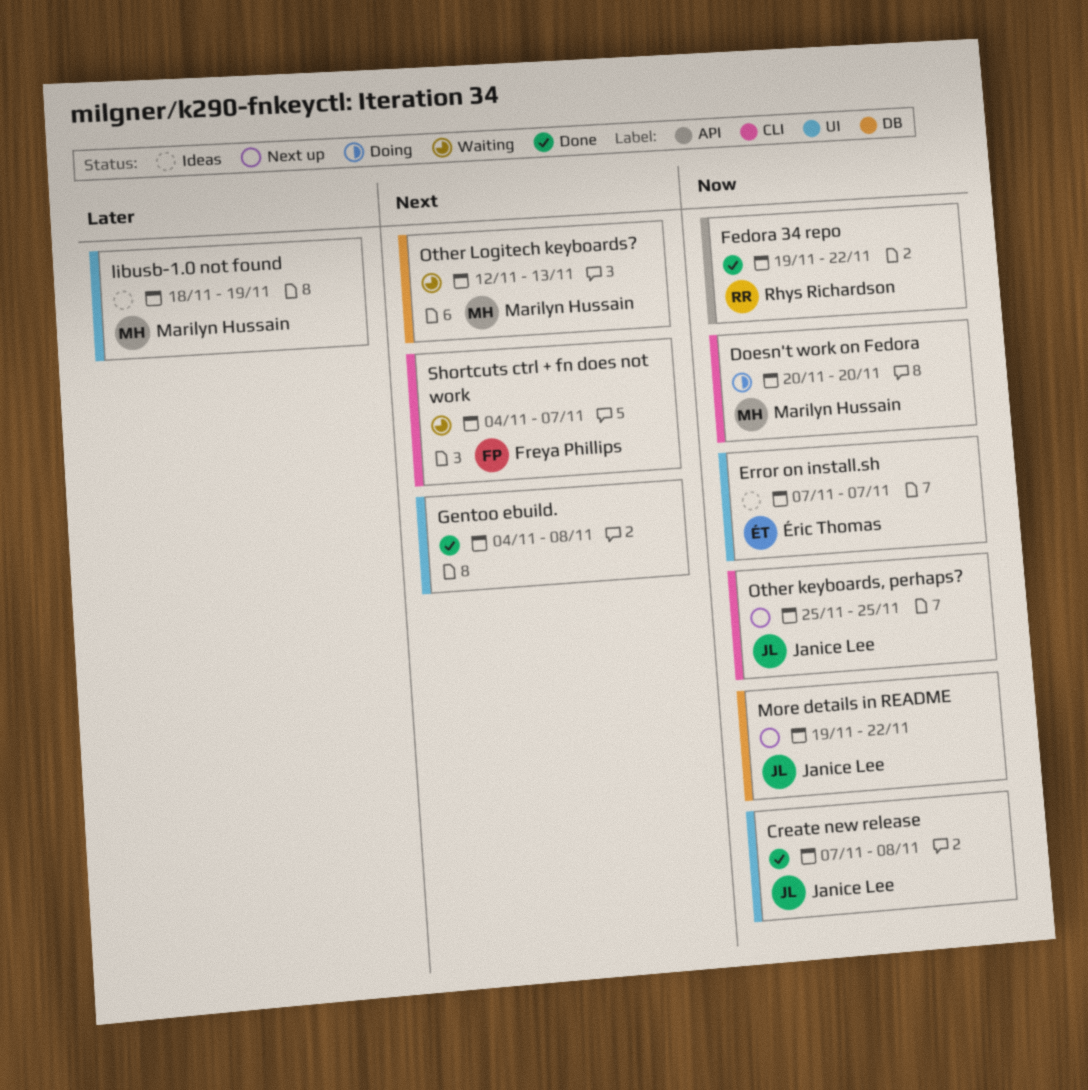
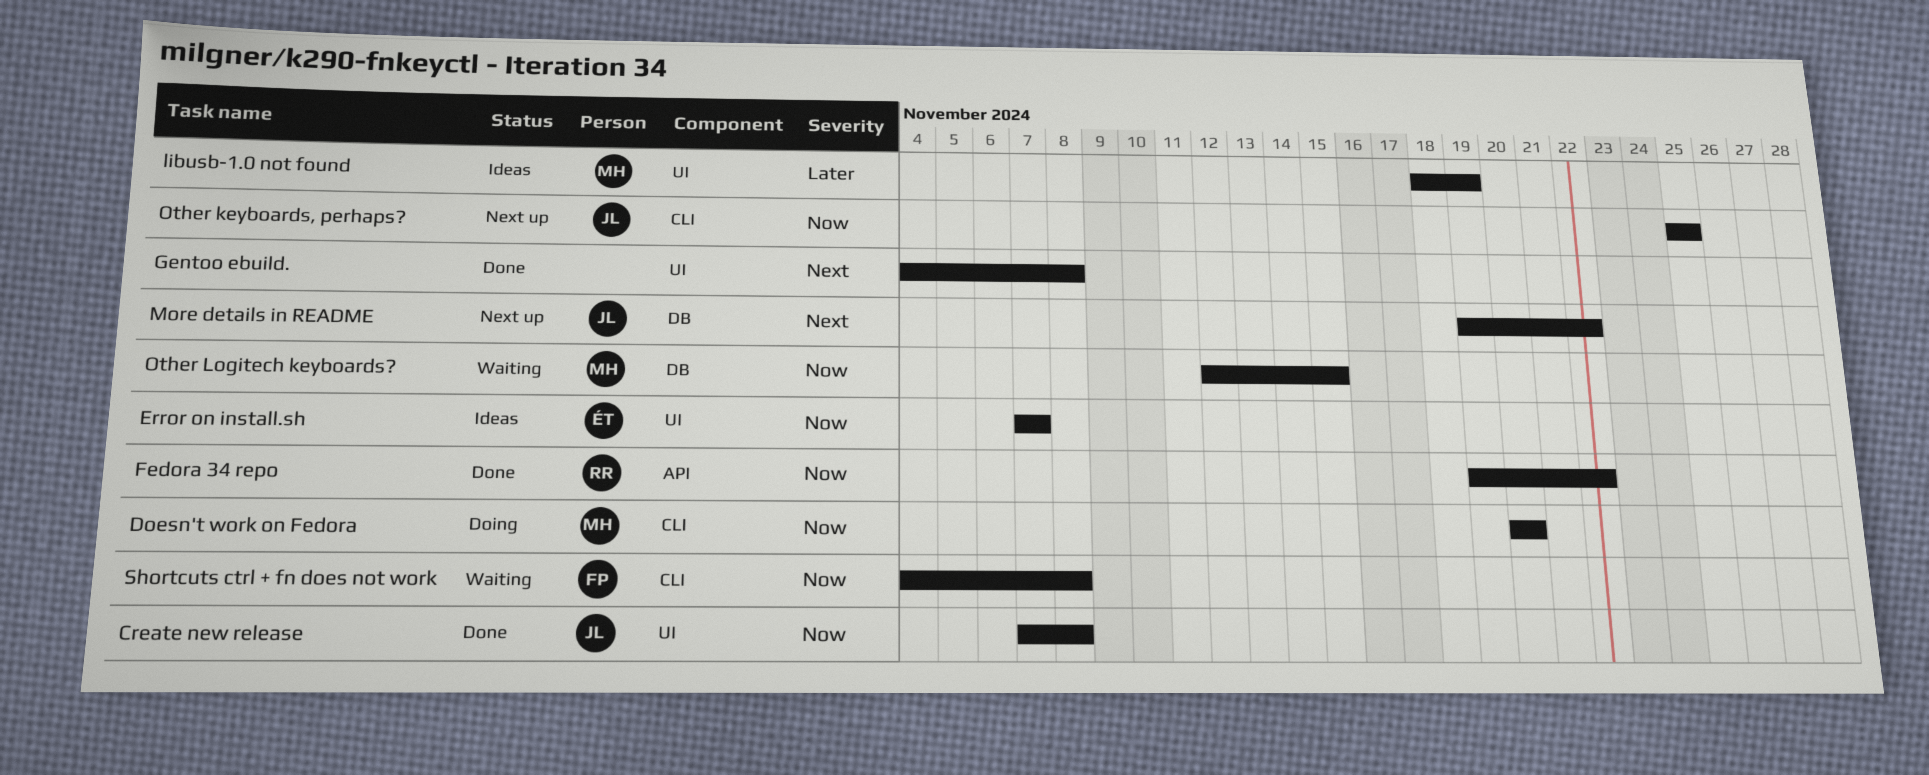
More details in README, priority: Now -> Next
Other Logitech keyboards?, priority: Next -> Now
Other Logitech keyboards?, due: Nov 13 -> Nov 15
Shortcuts ctrl + fn does not work, priority: Next -> Now
Shortcuts ctrl + fn does not work, due: Nov 7 -> Nov 8

